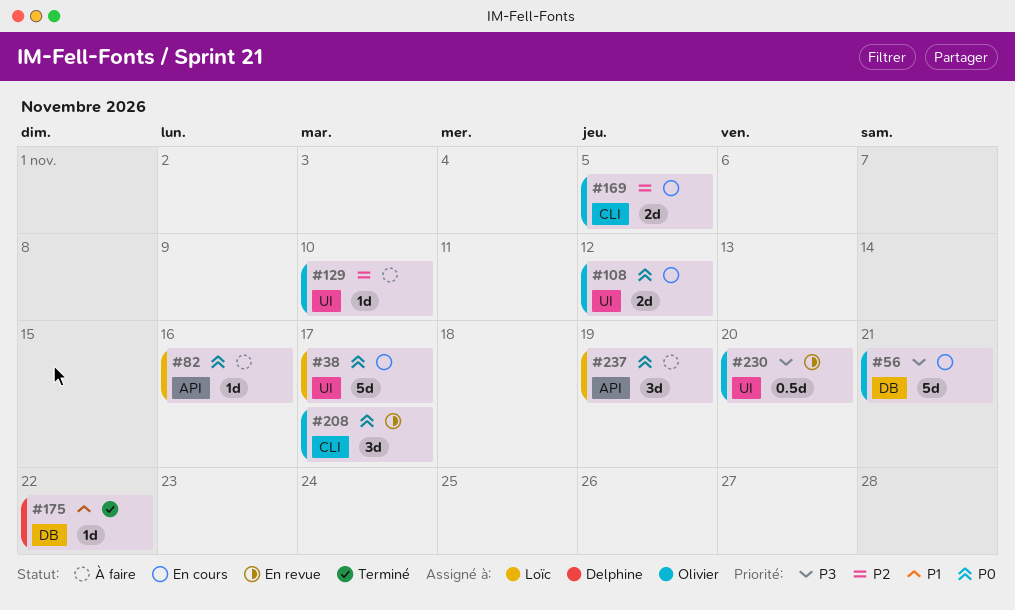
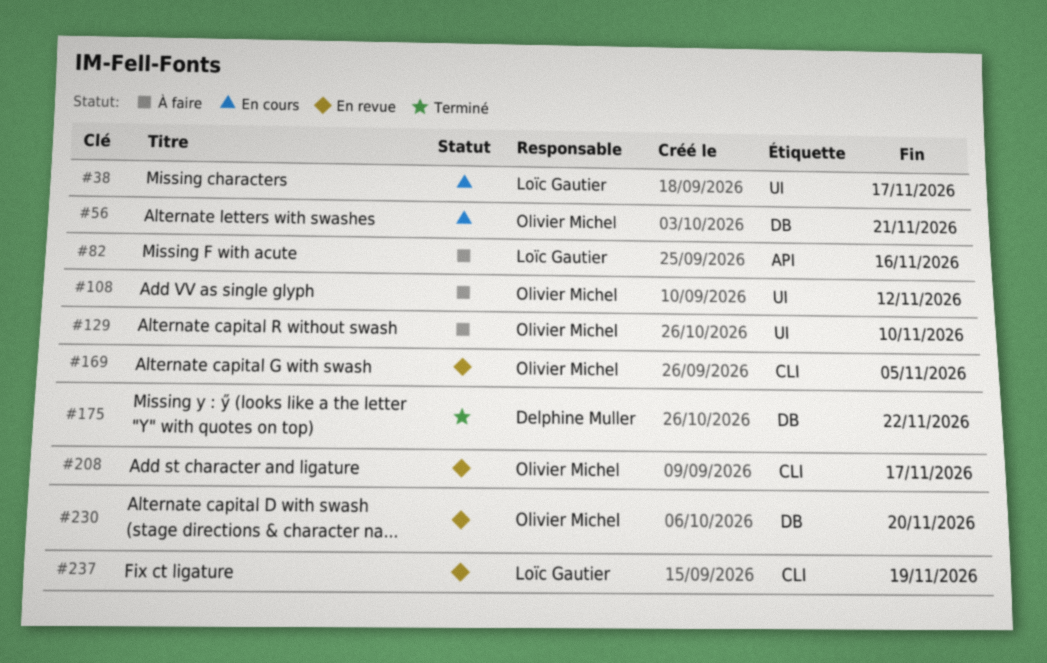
#108, status: En cours -> À faire
#169, status: En cours -> En revue
#230, label: UI -> DB
#237, status: À faire -> En revue
#237, label: API -> CLI

